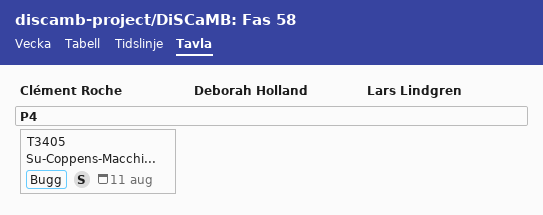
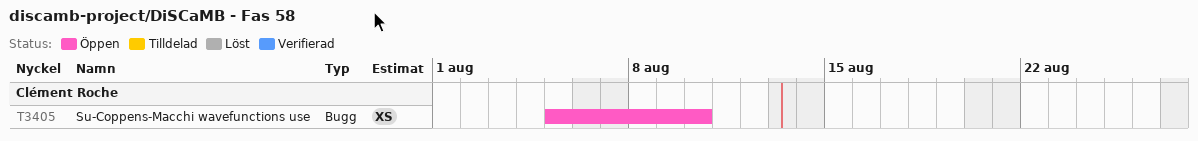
T3405, estimate: S -> XS
T3405, due: Aug 11 -> Aug 10

